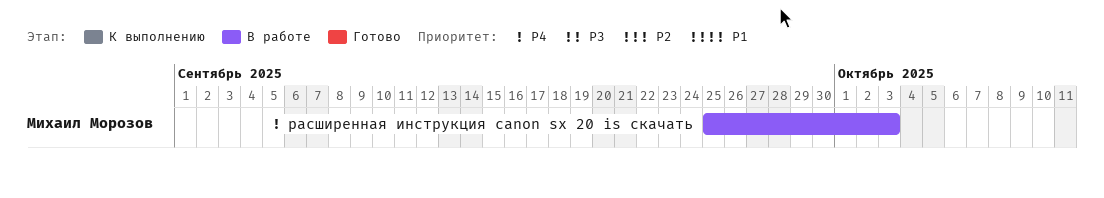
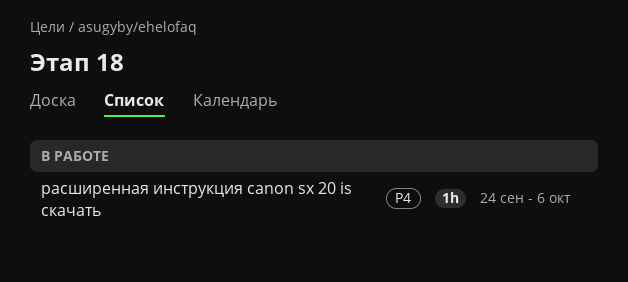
расширенная инструкция canon sx 20 is скачать, start: Sep 25 -> Sep 24
расширенная инструкция canon sx 20 is скачать, due: Oct 3 -> Oct 6

